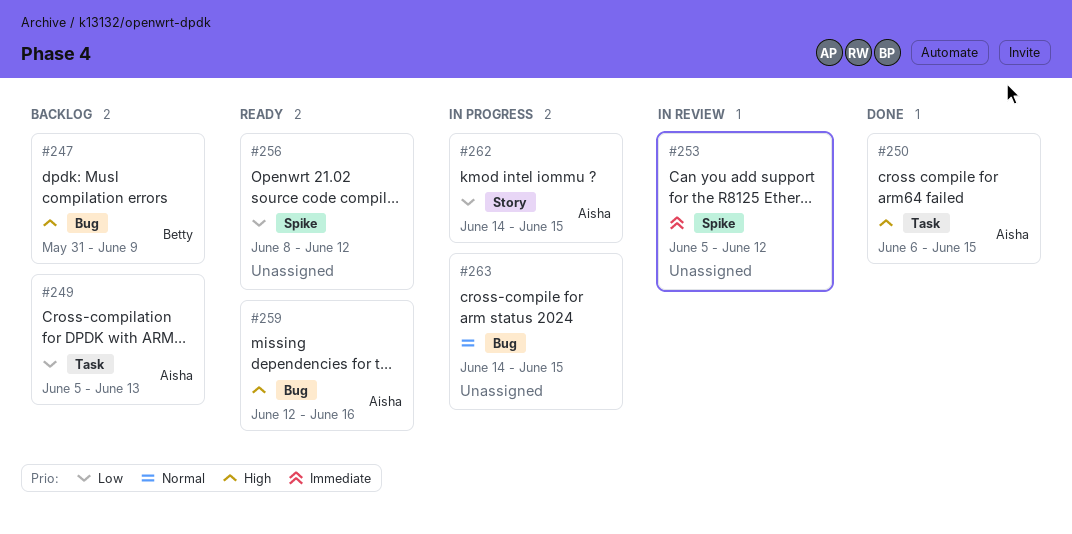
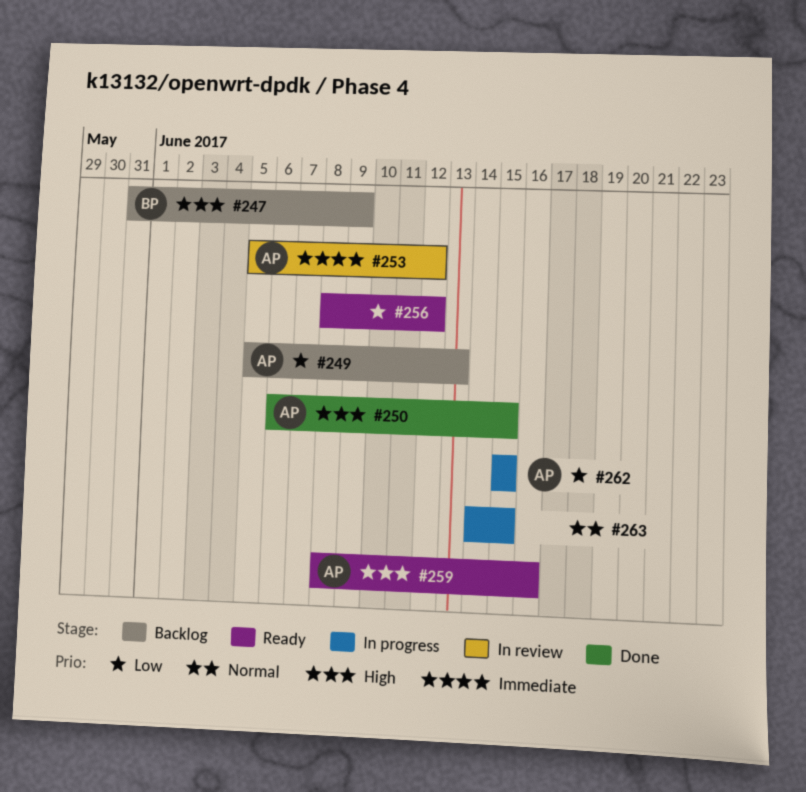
#253, owner: none -> Aisha
#259, start: Jun 12 -> Jun 8
#262, start: Jun 14 -> Jun 15

